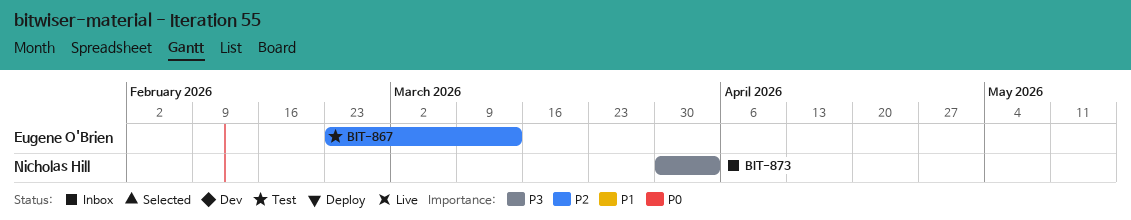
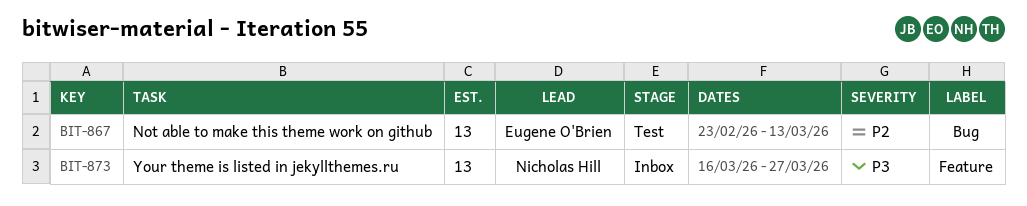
BIT-873, start: Mar 30 -> Mar 16
BIT-873, due: Apr 3 -> Mar 27

